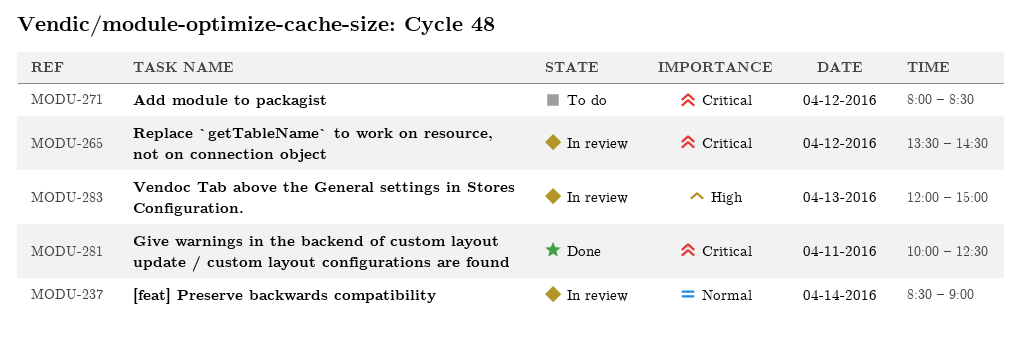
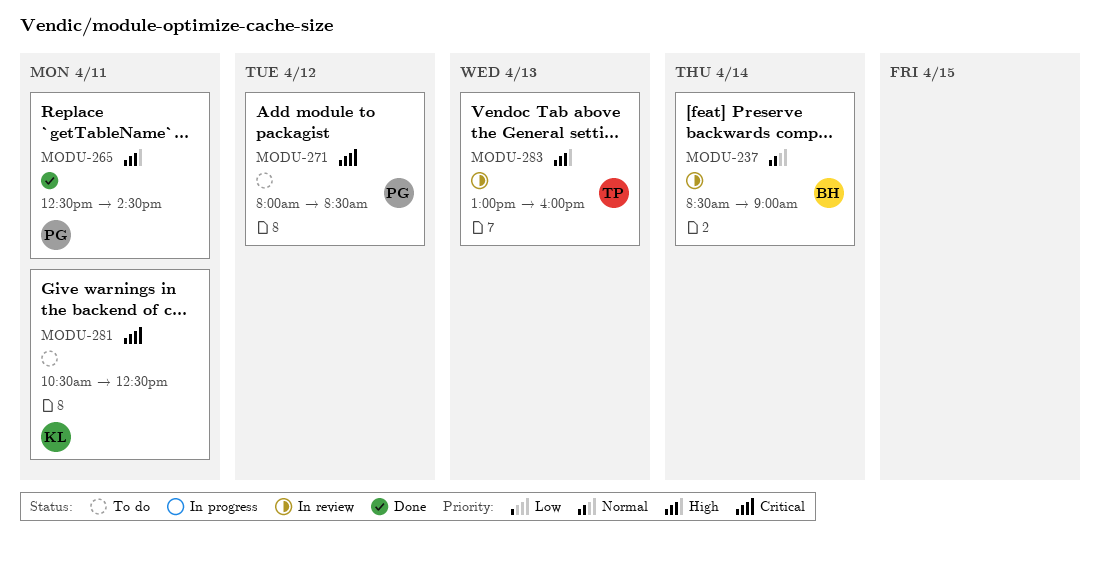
MODU-265, status: In review -> Done
MODU-265, priority: Critical -> High
MODU-265, day: Apr 12 -> Apr 11
MODU-265, begins: 13:30 -> 12:30
MODU-281, status: Done -> To do
MODU-281, begins: 10:00 -> 10:30
MODU-283, begins: 12:00 -> 13:00
MODU-283, ends: 15:00 -> 16:00

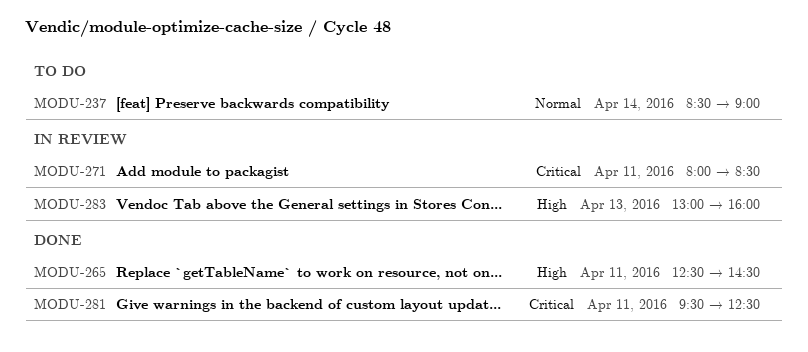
MODU-237, status: In review -> To do
MODU-271, status: To do -> In review
MODU-271, day: Apr 12 -> Apr 11
MODU-281, status: To do -> Done
MODU-281, begins: 10:30 -> 09:30

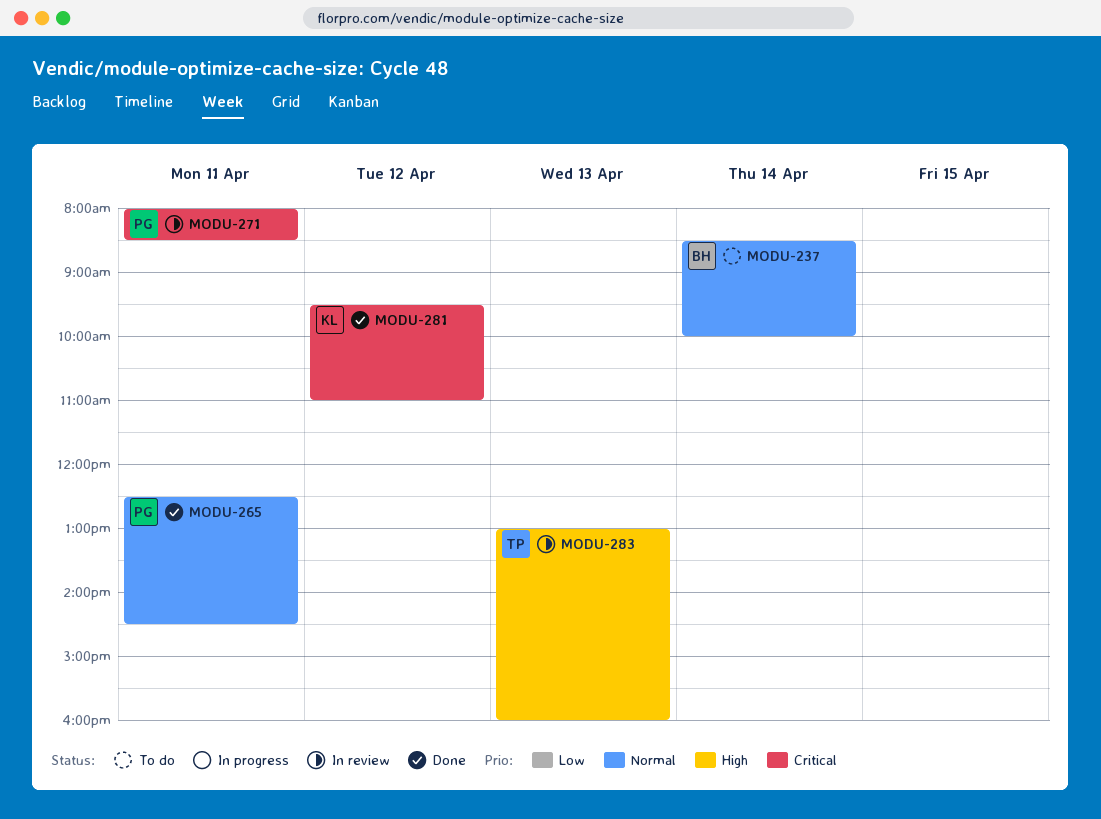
MODU-237, ends: 09:00 -> 10:00
MODU-265, priority: High -> Normal
MODU-281, day: Apr 11 -> Apr 12
MODU-281, ends: 12:30 -> 11:00

